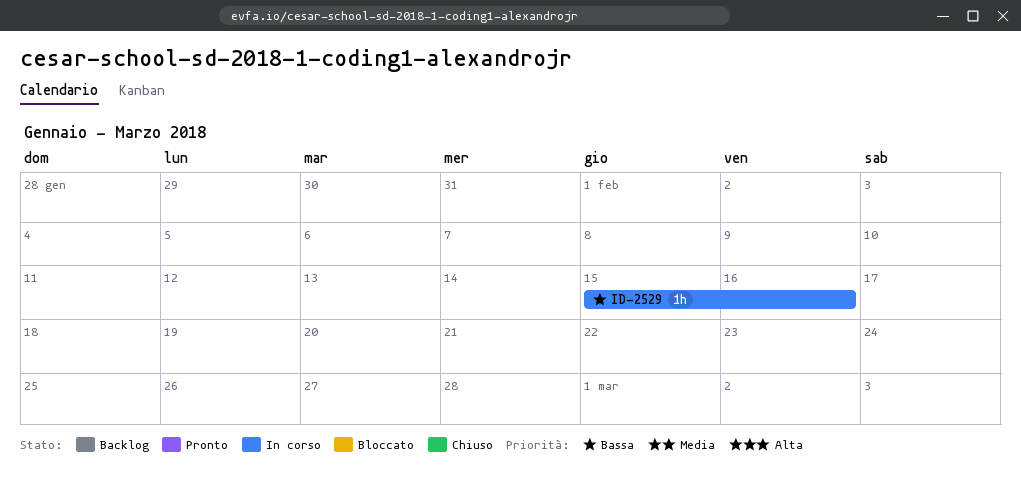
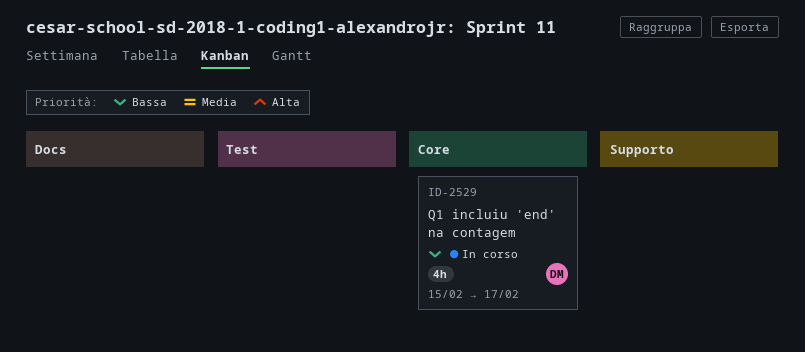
ID-2529, estimate: 1h -> 4h
ID-2529, due: Feb 16 -> Feb 17

